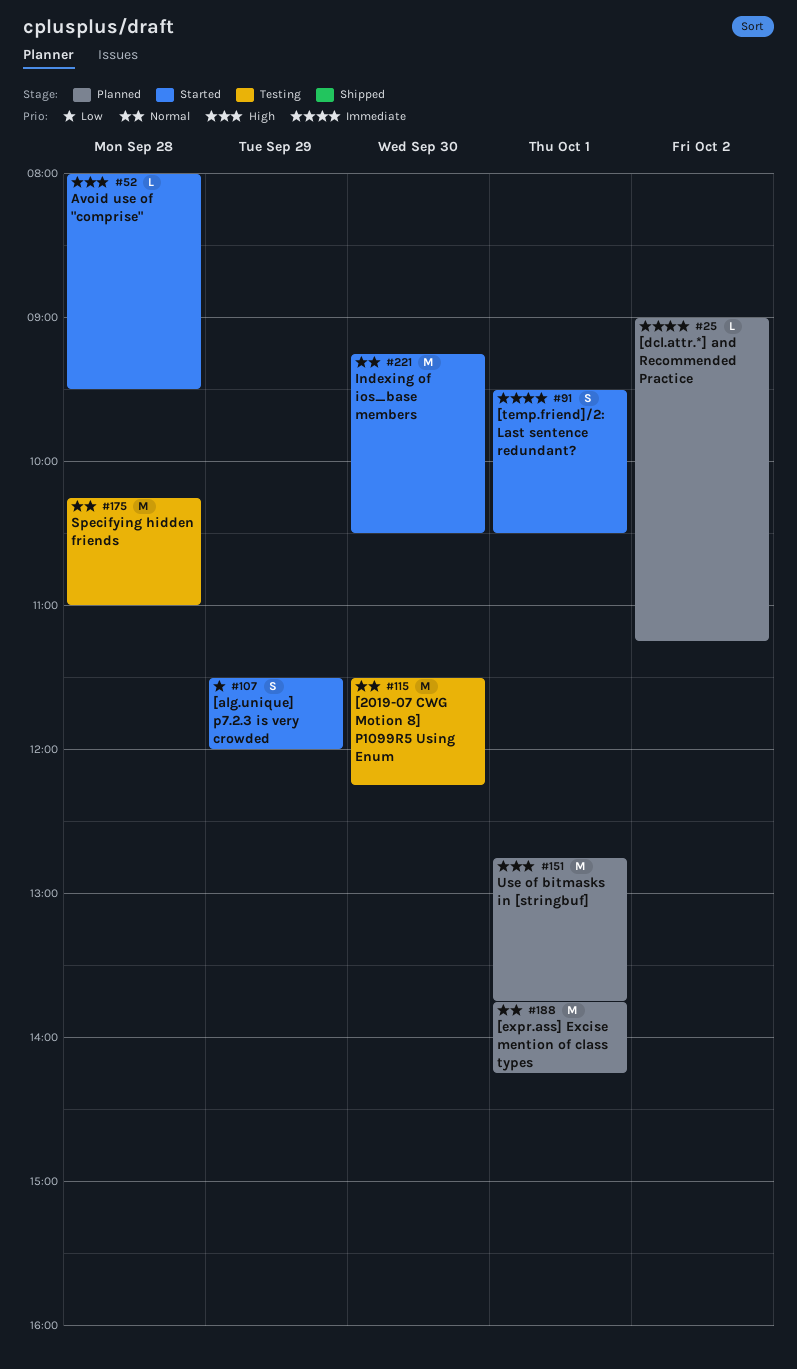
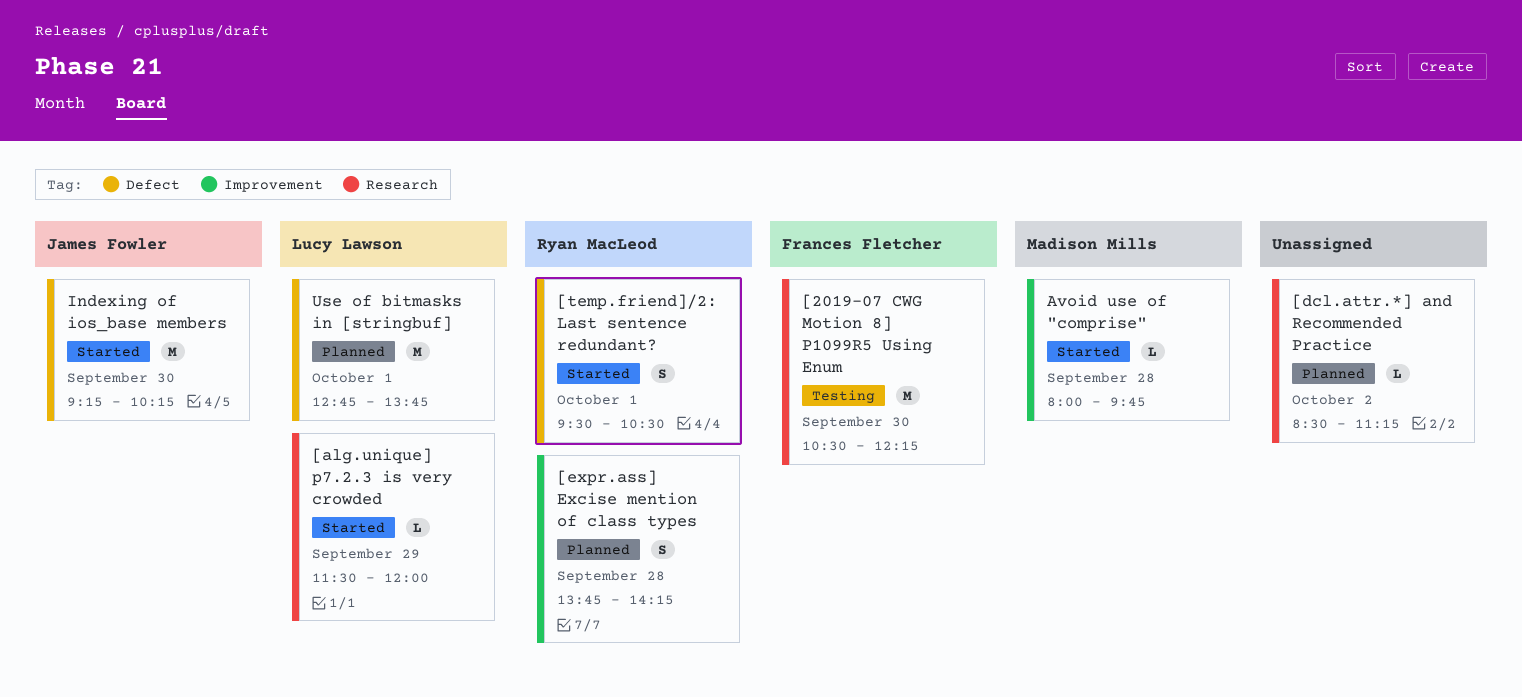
[2019-07 CWG Motion 8] P1099R5 Using Enum, begins: 11:30 -> 10:30
[alg.unique] p7.2.3 is very crowded, estimate: S -> L
[dcl.attr.*] and Recommended Practice, begins: 09:00 -> 08:30
[expr.ass] Excise mention of class types, estimate: M -> S
[expr.ass] Excise mention of class types, day: Oct 1 -> Sep 28
Avoid use of "comprise", ends: 09:30 -> 09:45
Indexing of ios_base members, ends: 10:30 -> 10:15
Specifying hidden friends: present -> none

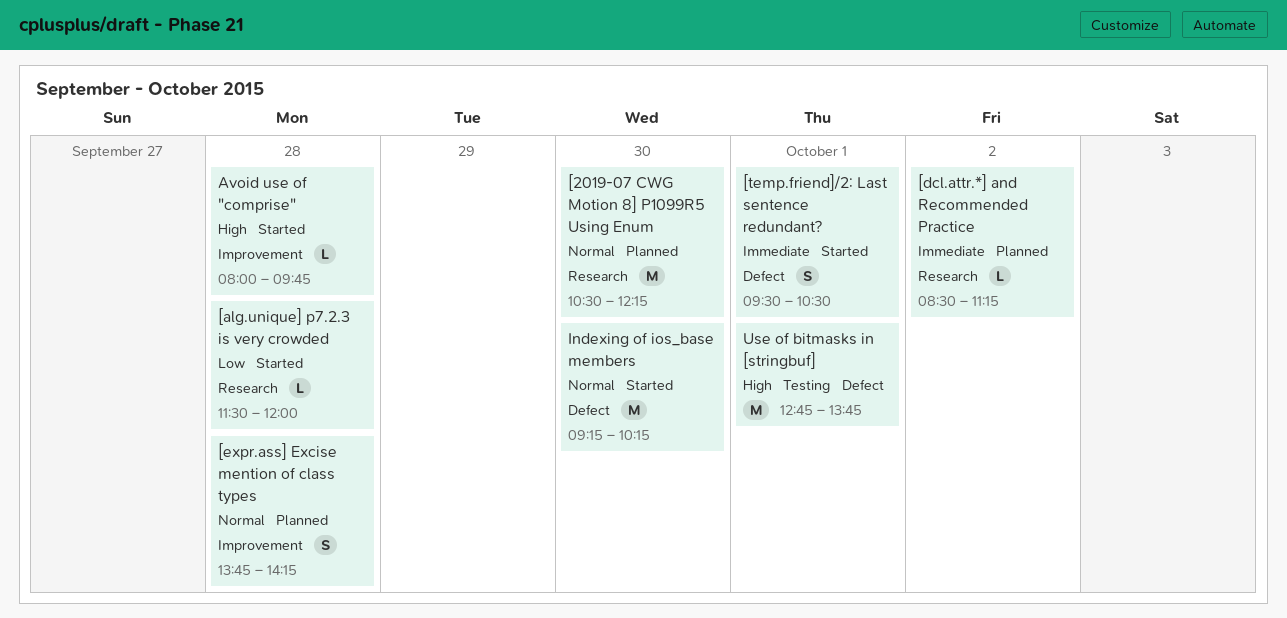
[2019-07 CWG Motion 8] P1099R5 Using Enum, status: Testing -> Planned
[alg.unique] p7.2.3 is very crowded, day: Sep 29 -> Sep 28
Use of bitmasks in [stringbuf], status: Planned -> Testing

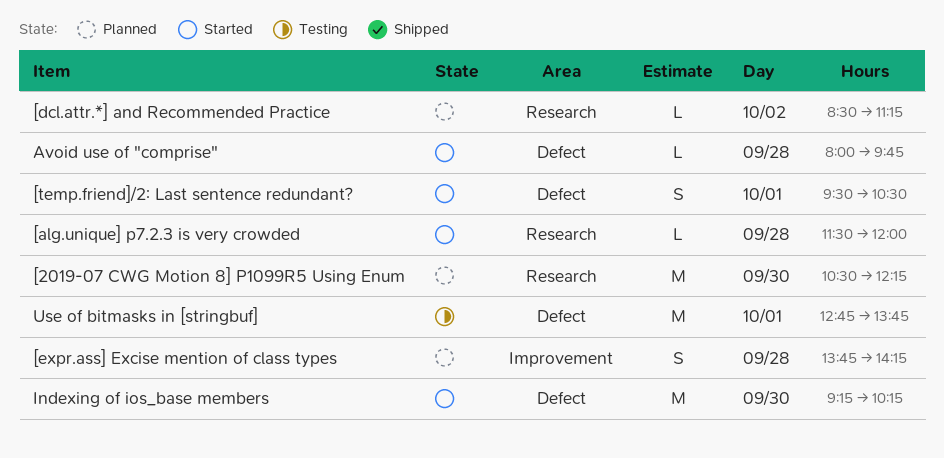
Avoid use of "comprise", label: Improvement -> Defect

